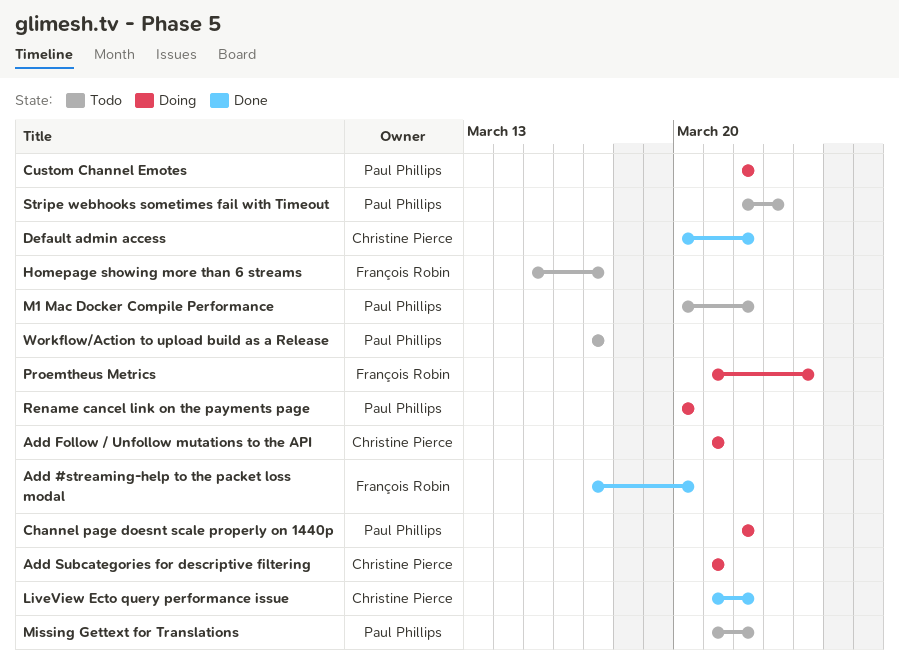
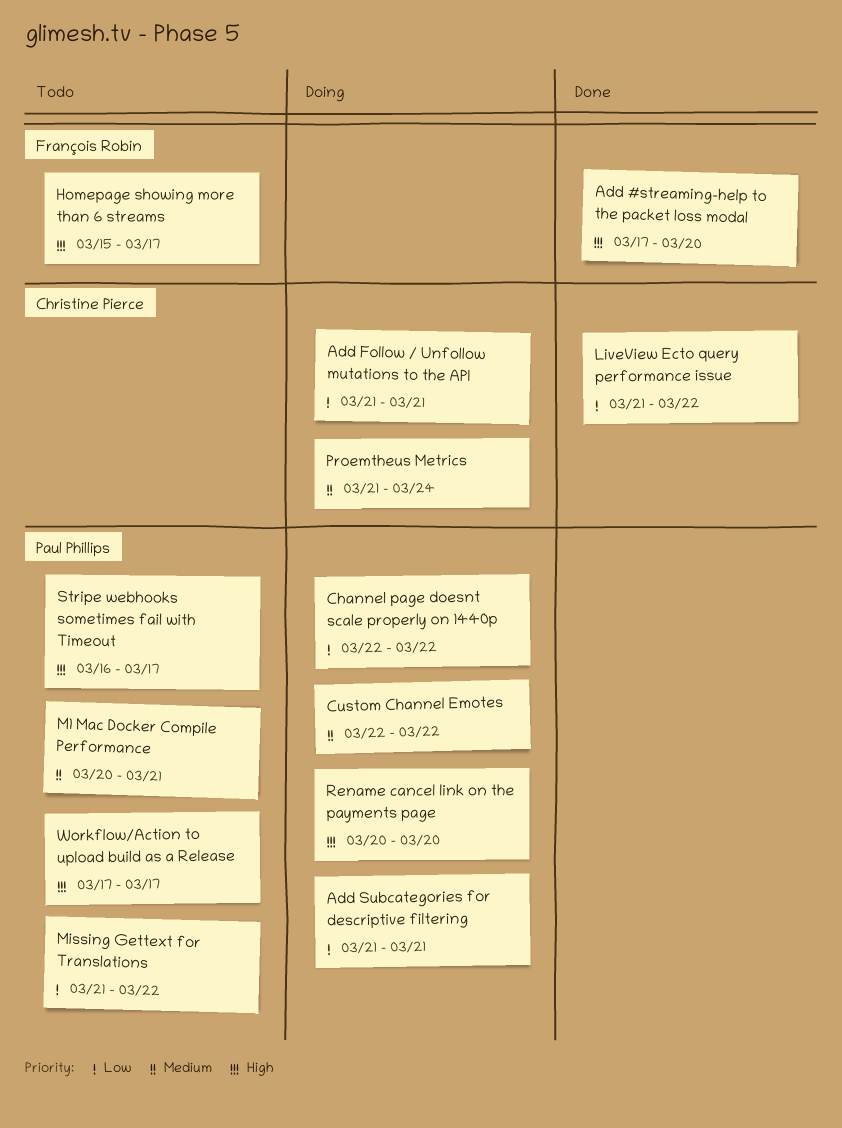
Add Subcategories for descriptive filtering, owner: Christine Pierce -> Paul Phillips
Default admin access: present -> none
M1 Mac Docker Compile Performance, due: Mar 22 -> Mar 21
Proemtheus Metrics, owner: François Robin -> Christine Pierce
Stripe webhooks sometimes fail with Timeout, start: Mar 22 -> Mar 16
Stripe webhooks sometimes fail with Timeout, due: Mar 23 -> Mar 17

